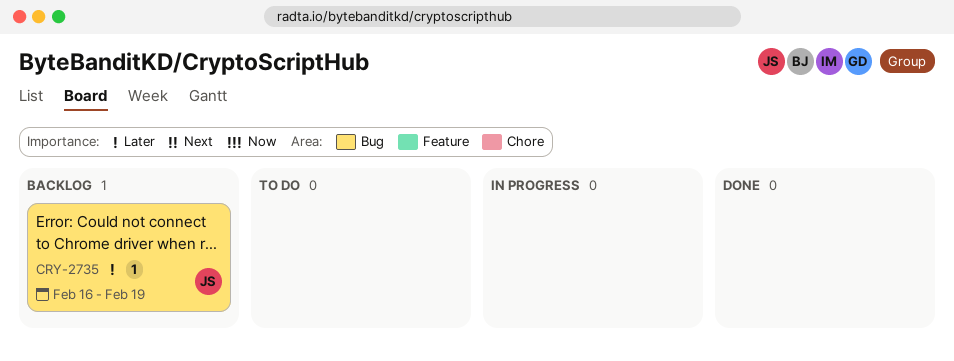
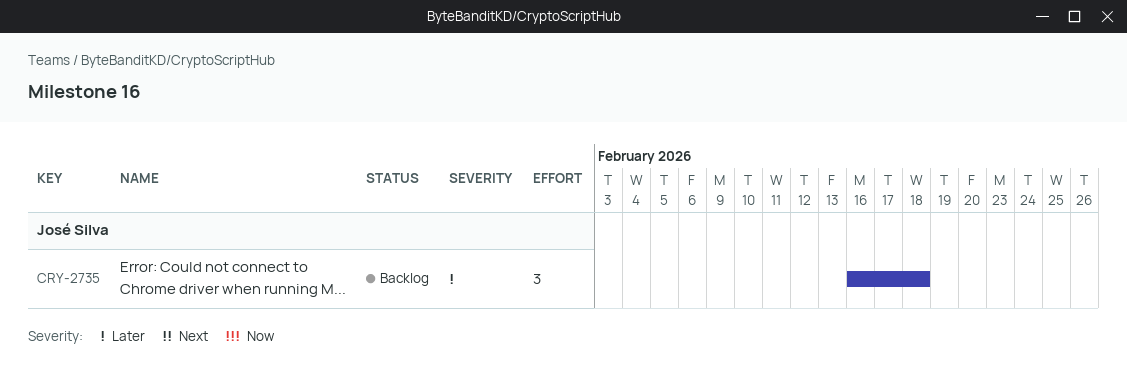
CRY-2735, estimate: 1 -> 3
CRY-2735, due: Feb 19 -> Feb 18

